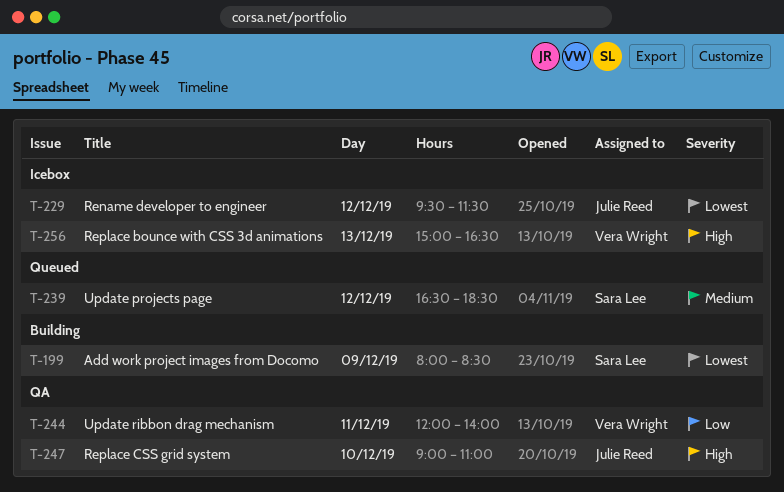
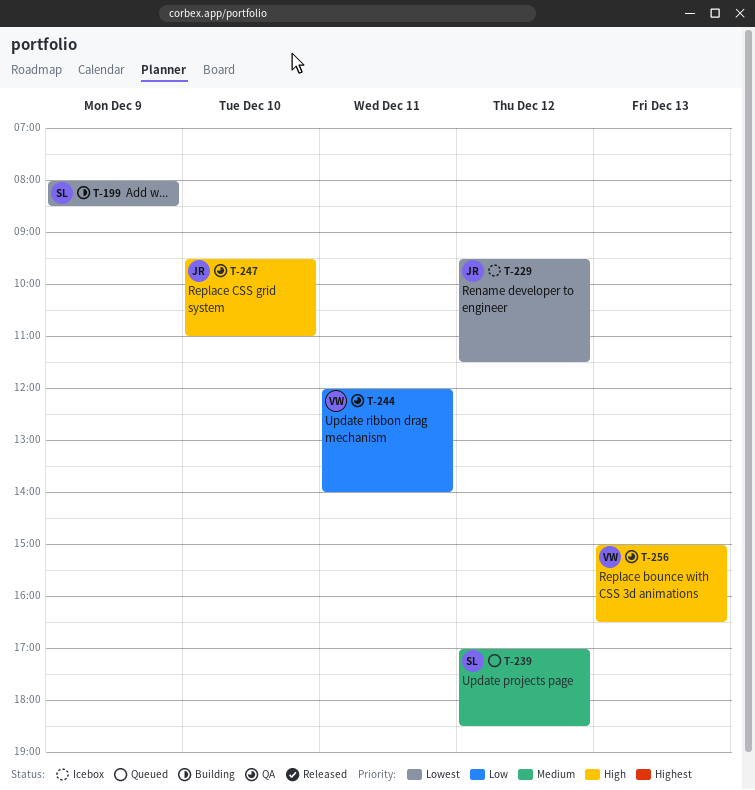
T-239, begins: 16:30 -> 17:00
T-247, begins: 09:00 -> 09:30
T-256, status: Icebox -> QA

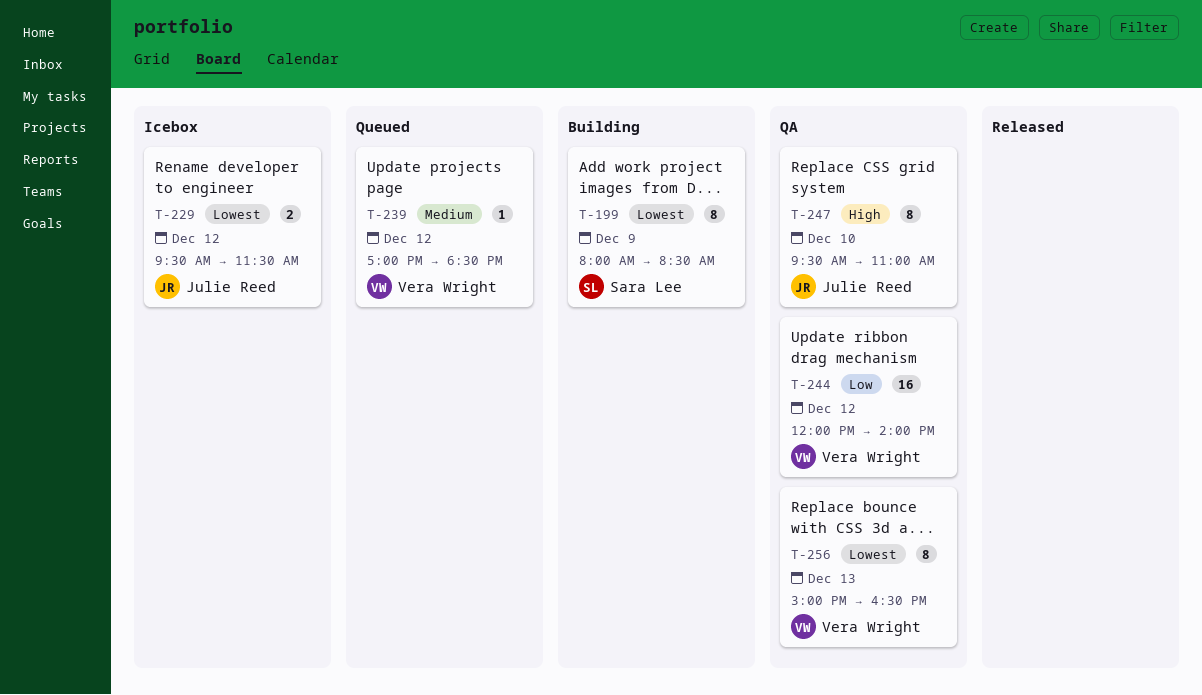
T-239, owner: Sara Lee -> Vera Wright
T-244, day: Dec 11 -> Dec 12
T-256, priority: High -> Lowest

